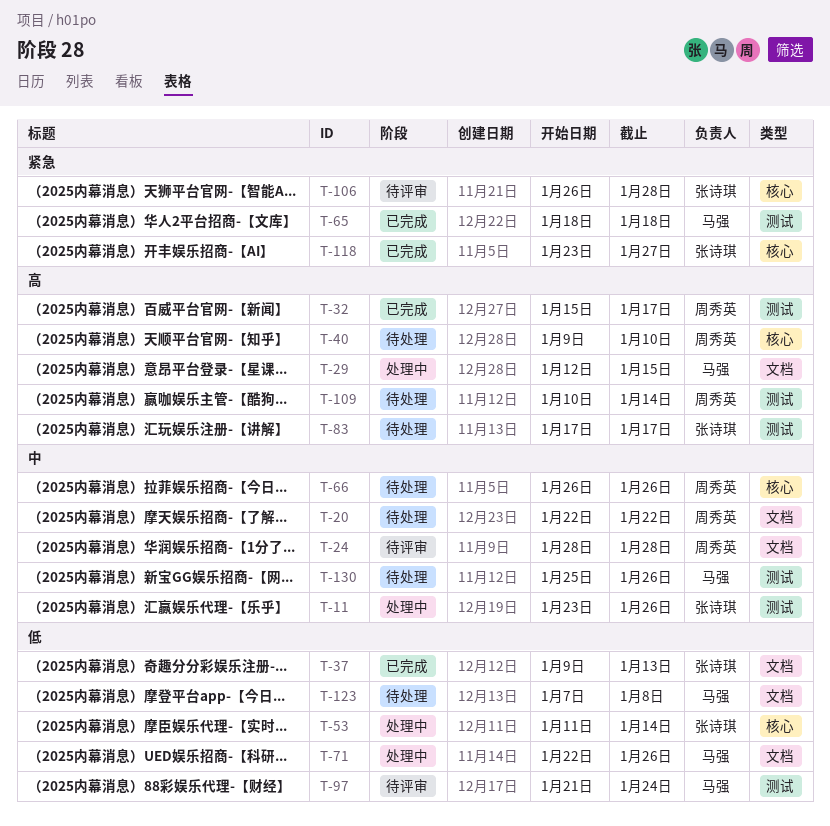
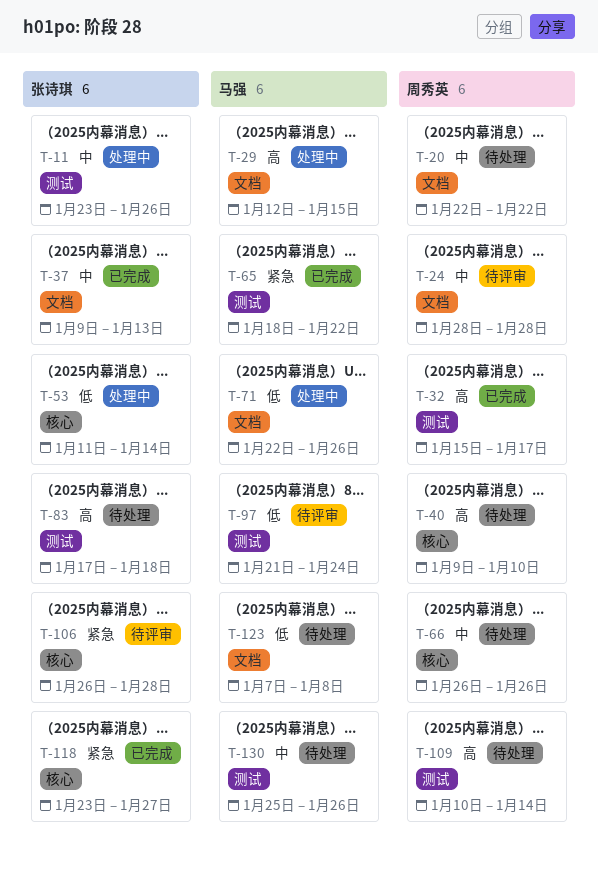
T-37, priority: 低 -> 中
T-65, due: Jan 18 -> Jan 22
T-83, due: Jan 17 -> Jan 18

